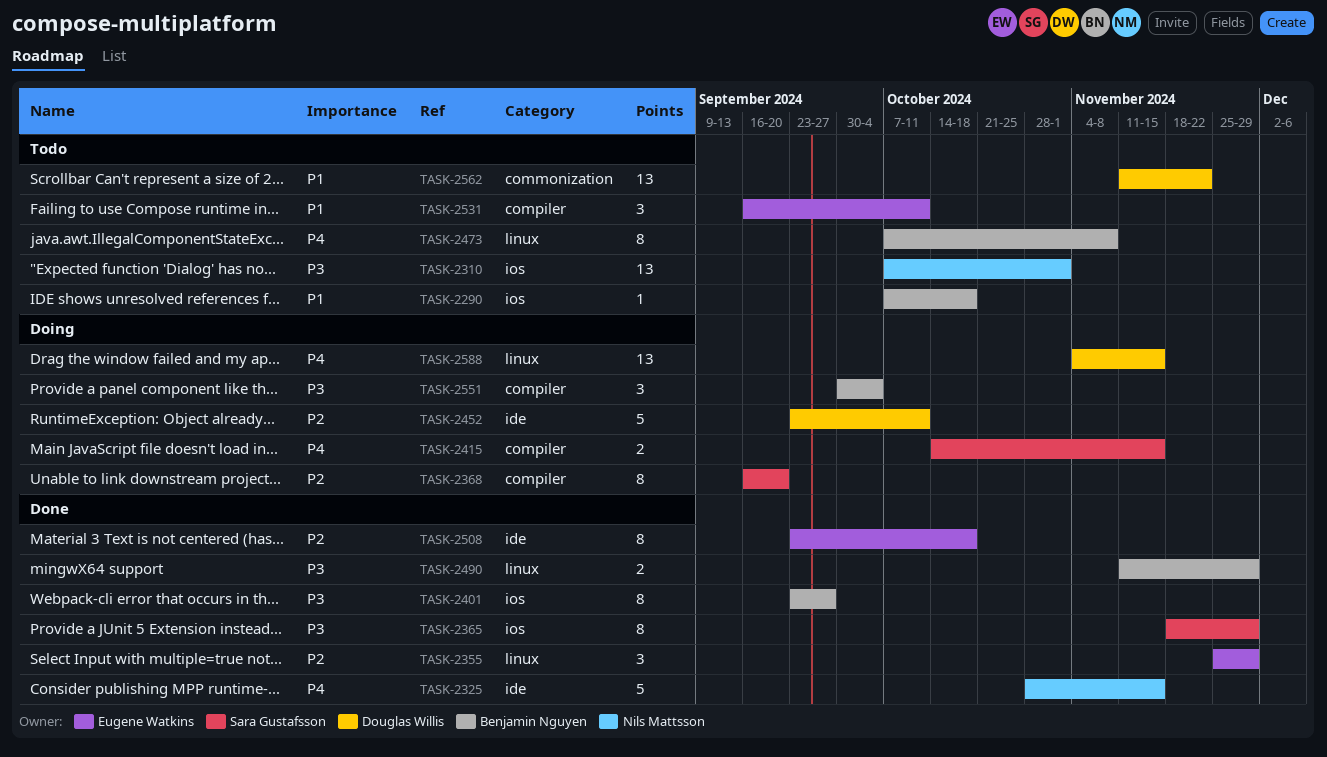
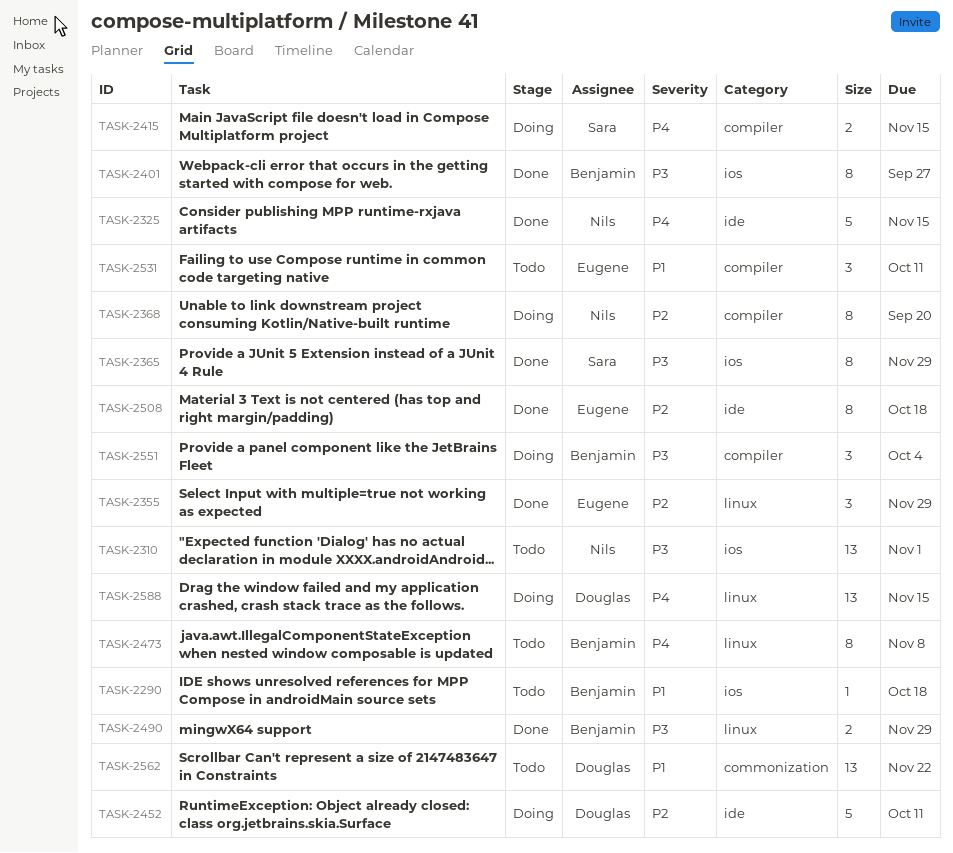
TASK-2368, owner: Sara Gustafsson -> Nils Mattsson

